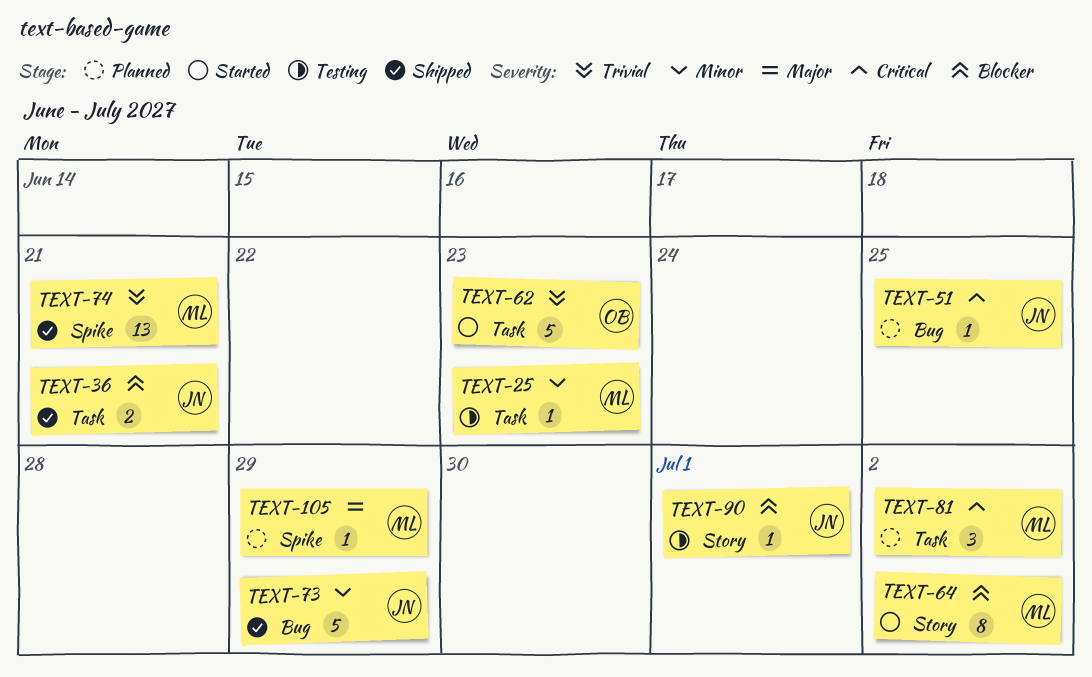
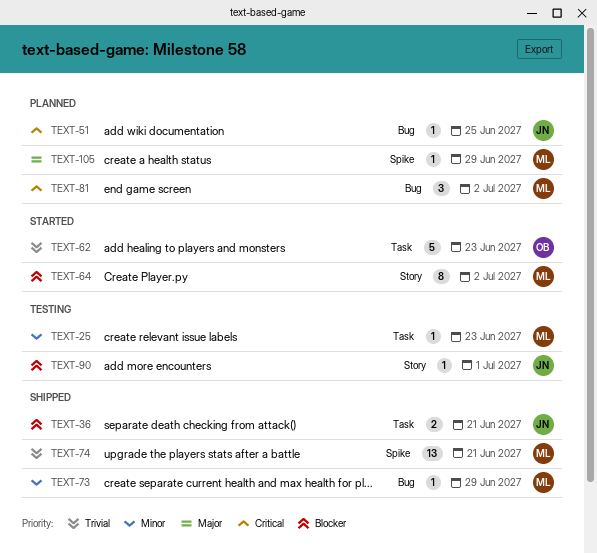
TEXT-73, owner: JN -> ML
TEXT-73, estimate: 5 -> 1
TEXT-81, label: Task -> Bug

